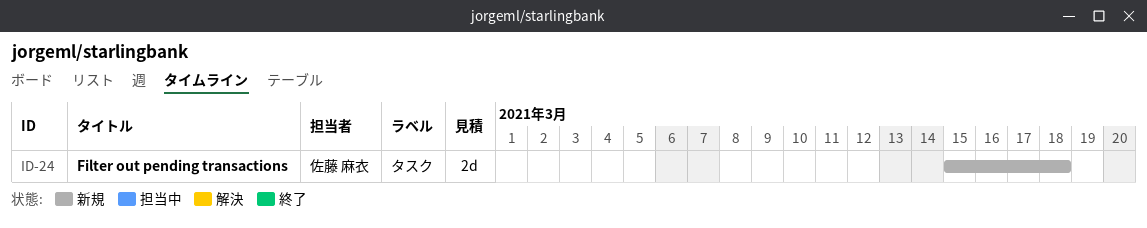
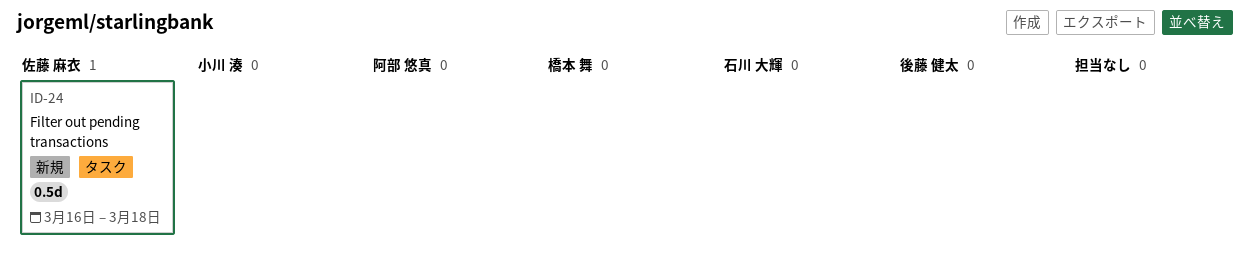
ID-24, estimate: 2d -> 0.5d
ID-24, start: Mar 15 -> Mar 16

